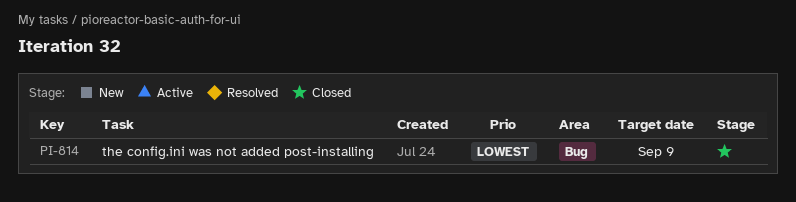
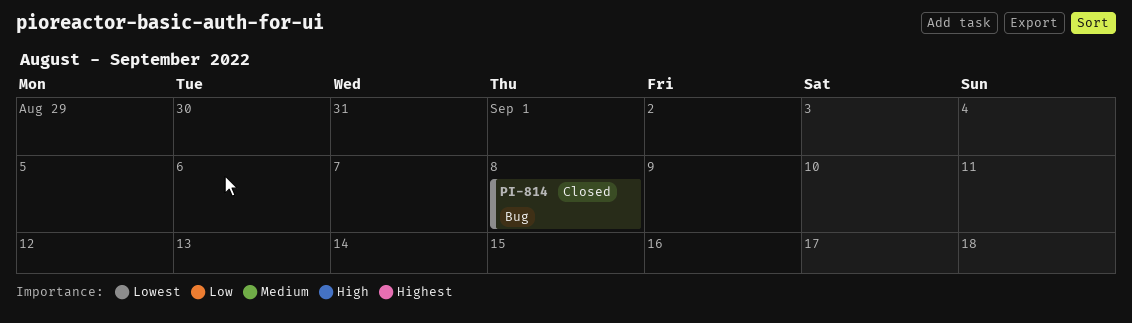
PI-814, due: Sep 9 -> Sep 8

